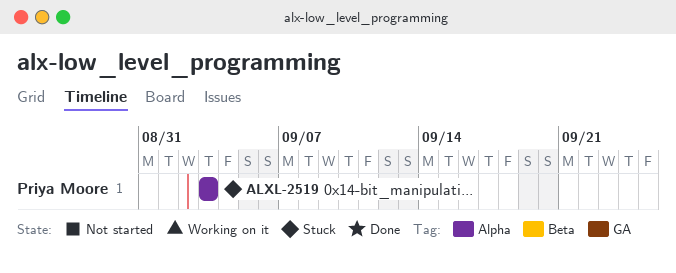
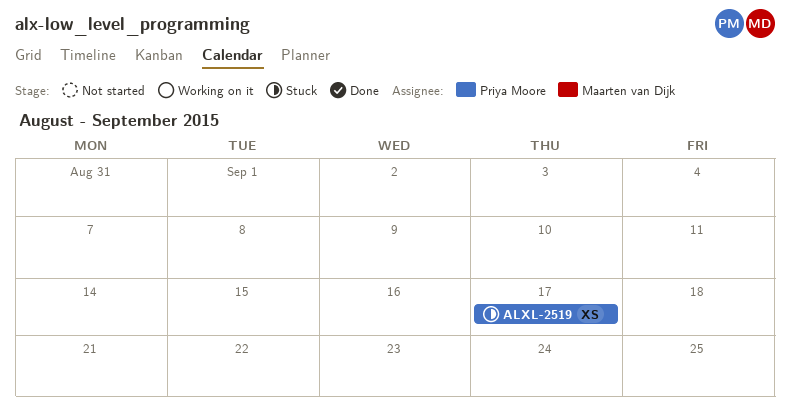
ALXL-2519, start: Sep 3 -> Sep 17
ALXL-2519, due: Sep 3 -> Sep 17

